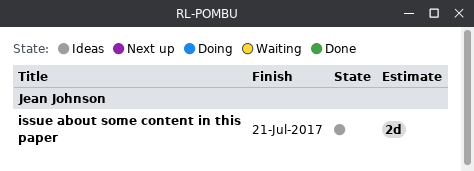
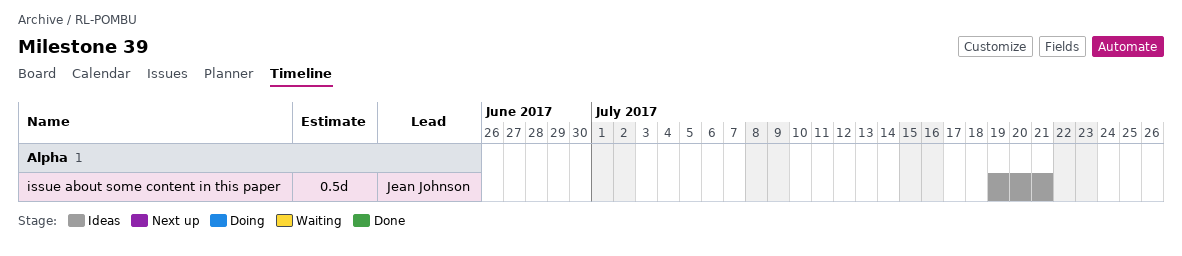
issue about some content in this paper, estimate: 2d -> 0.5d

